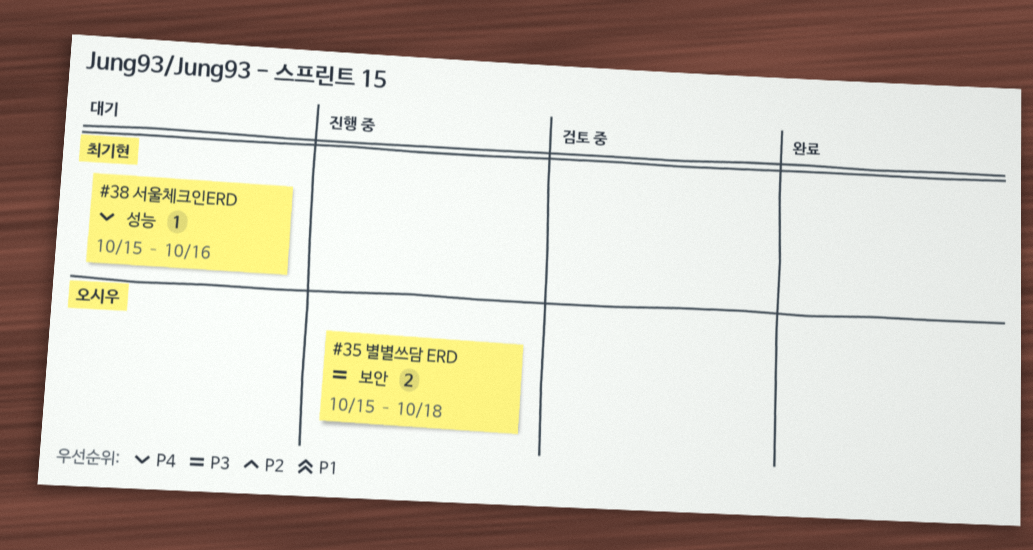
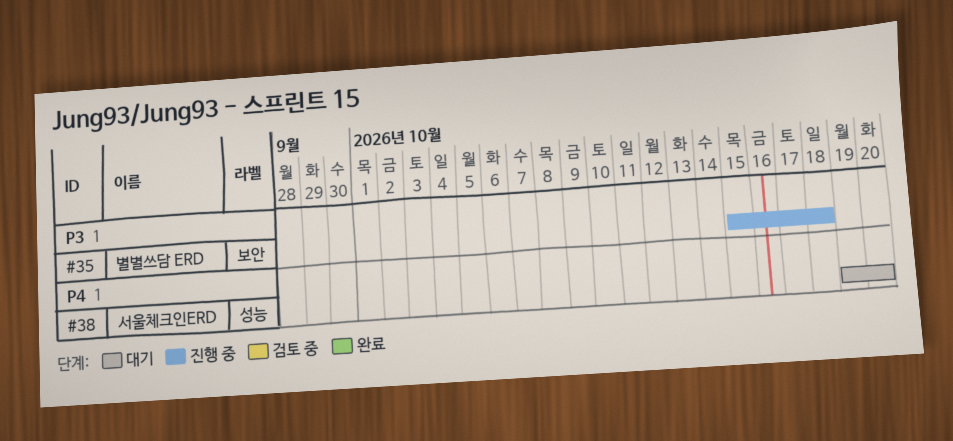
#38, start: Oct 15 -> Oct 19
#38, due: Oct 16 -> Oct 20

